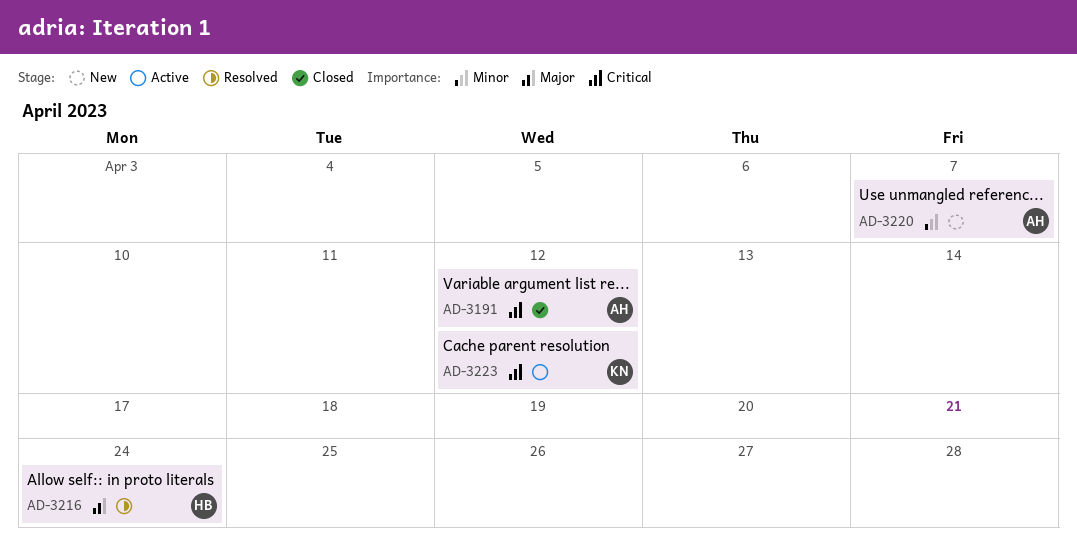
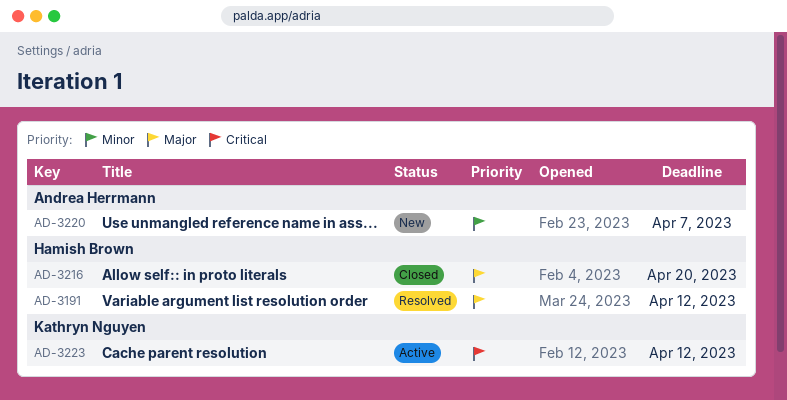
AD-3191, status: Closed -> Resolved
AD-3191, owner: Andrea Herrmann -> Hamish Brown
AD-3191, priority: Critical -> Major
AD-3216, status: Resolved -> Closed
AD-3216, due: Apr 24 -> Apr 20

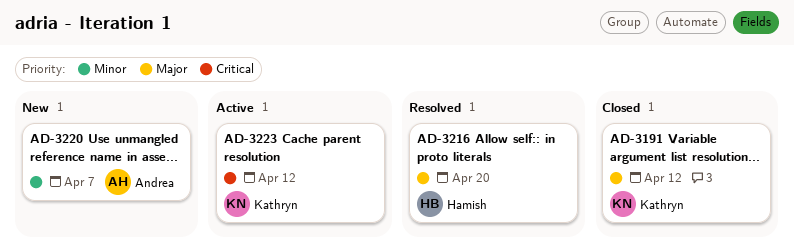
AD-3191, status: Resolved -> Closed
AD-3191, owner: Hamish Brown -> Kathryn Nguyen
AD-3216, status: Closed -> Resolved

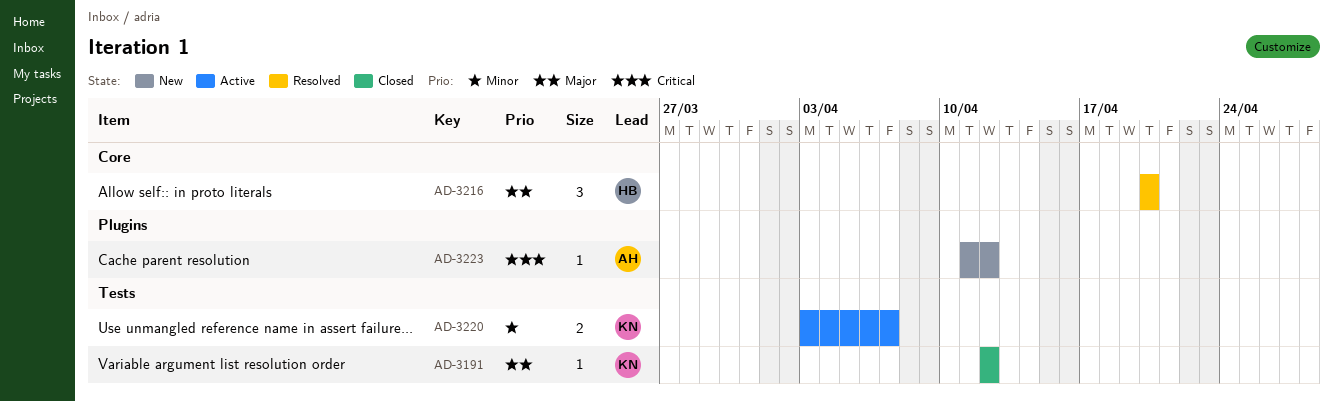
AD-3220, status: New -> Active
AD-3220, owner: Andrea -> Kathryn
AD-3223, status: Active -> New
AD-3223, owner: Kathryn -> Andrea

